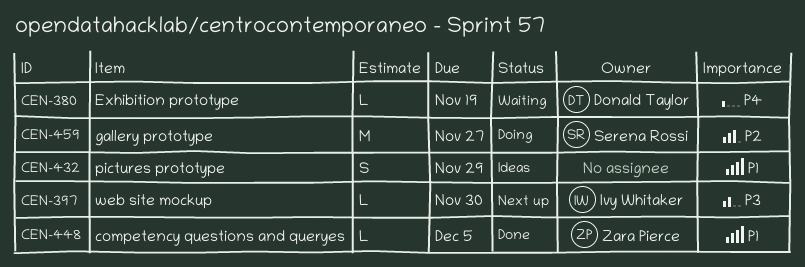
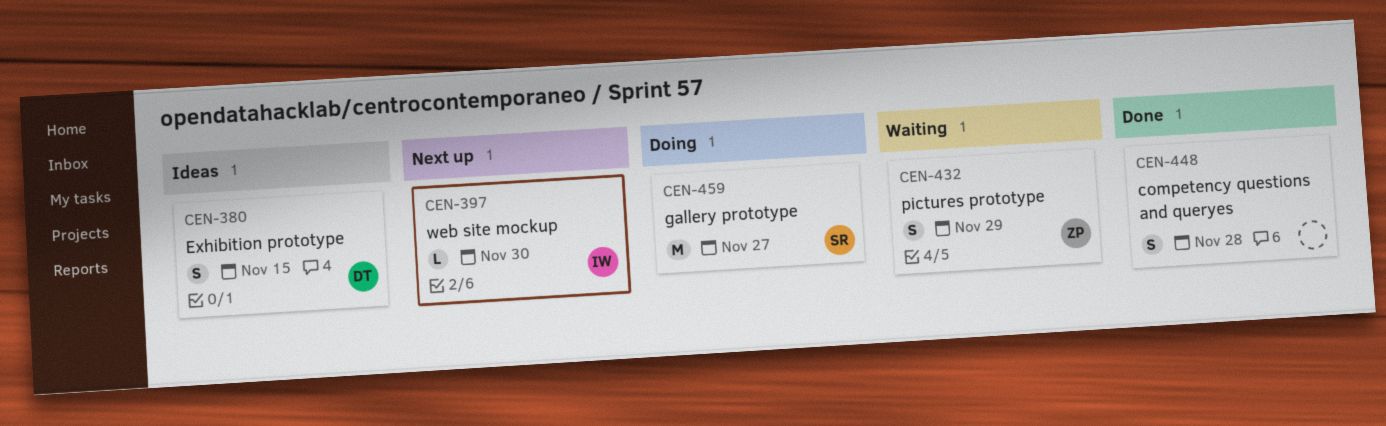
CEN-380, status: Waiting -> Ideas
CEN-380, estimate: L -> S
CEN-380, due: Nov 19 -> Nov 15
CEN-432, status: Ideas -> Waiting
CEN-432, owner: none -> Zara Pierce
CEN-448, owner: Zara Pierce -> none
CEN-448, estimate: L -> S
CEN-448, due: Dec 5 -> Nov 28

